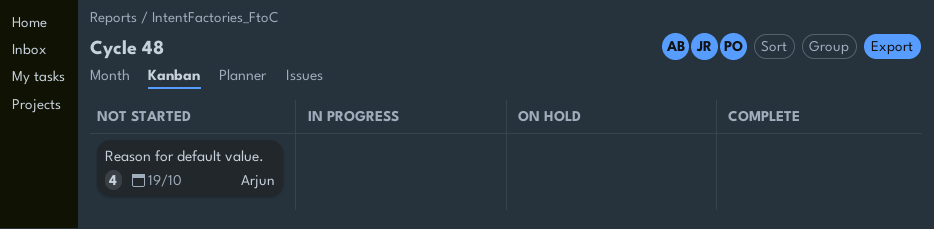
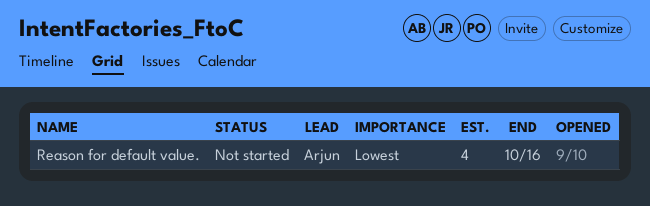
Reason for default value., due: Oct 19 -> Oct 16

